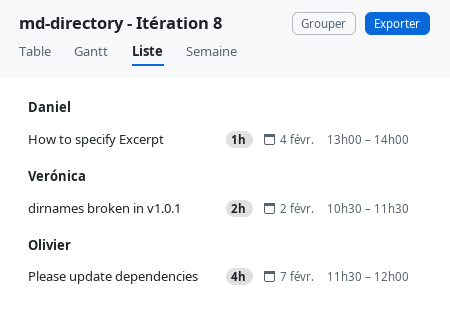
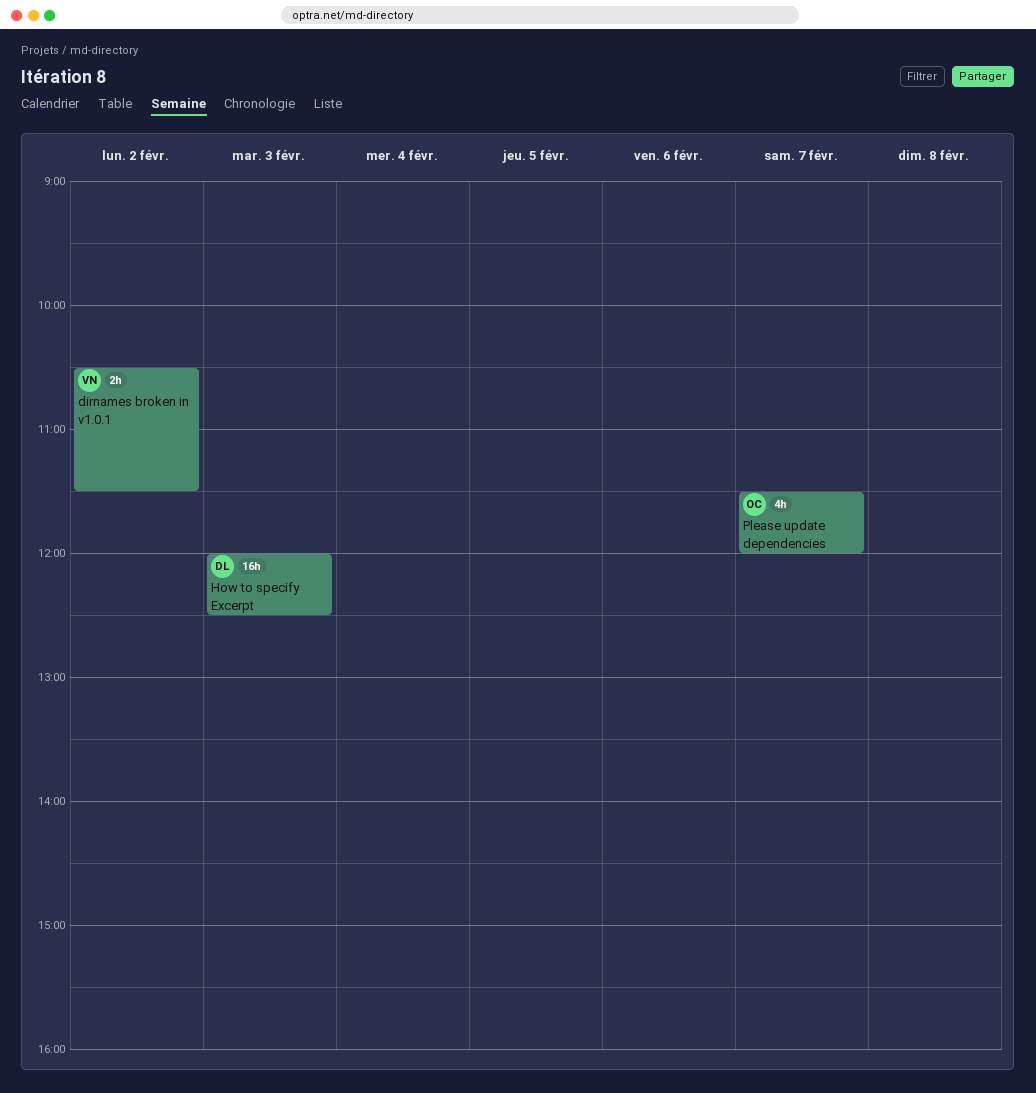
How to specify Excerpt, estimate: 1h -> 16h
How to specify Excerpt, day: Feb 4 -> Feb 3
How to specify Excerpt, begins: 13:00 -> 12:00
How to specify Excerpt, ends: 14:00 -> 12:30

